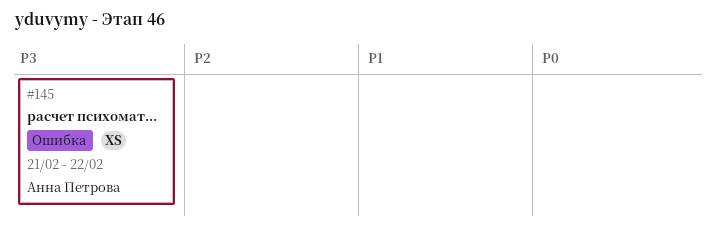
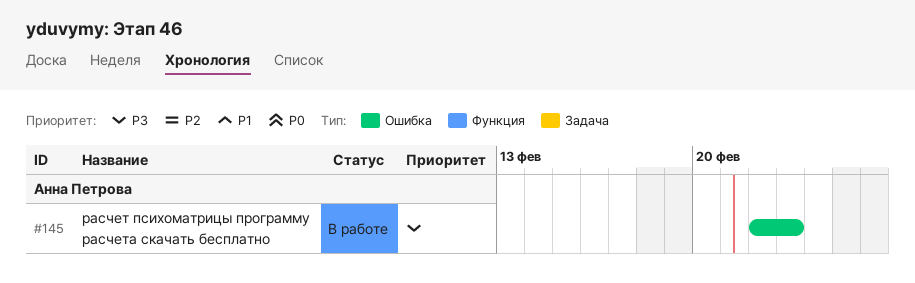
#145, start: Feb 21 -> Feb 22
#145, due: Feb 22 -> Feb 23

